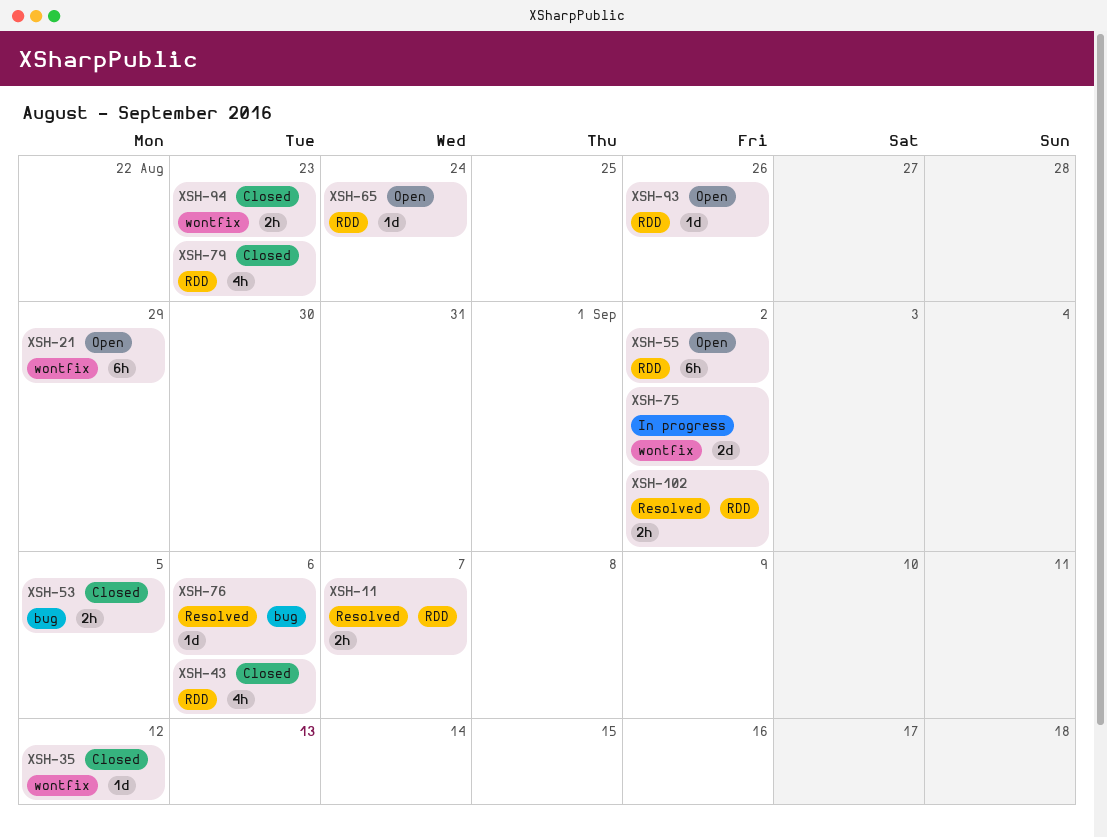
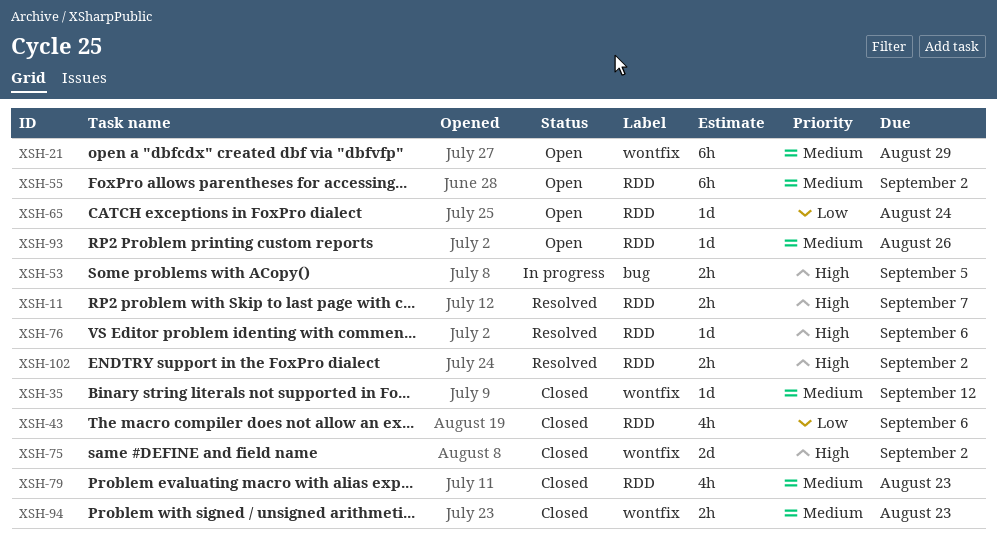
XSH-53, status: Closed -> In progress
XSH-75, status: In progress -> Closed
XSH-76, label: bug -> RDD

